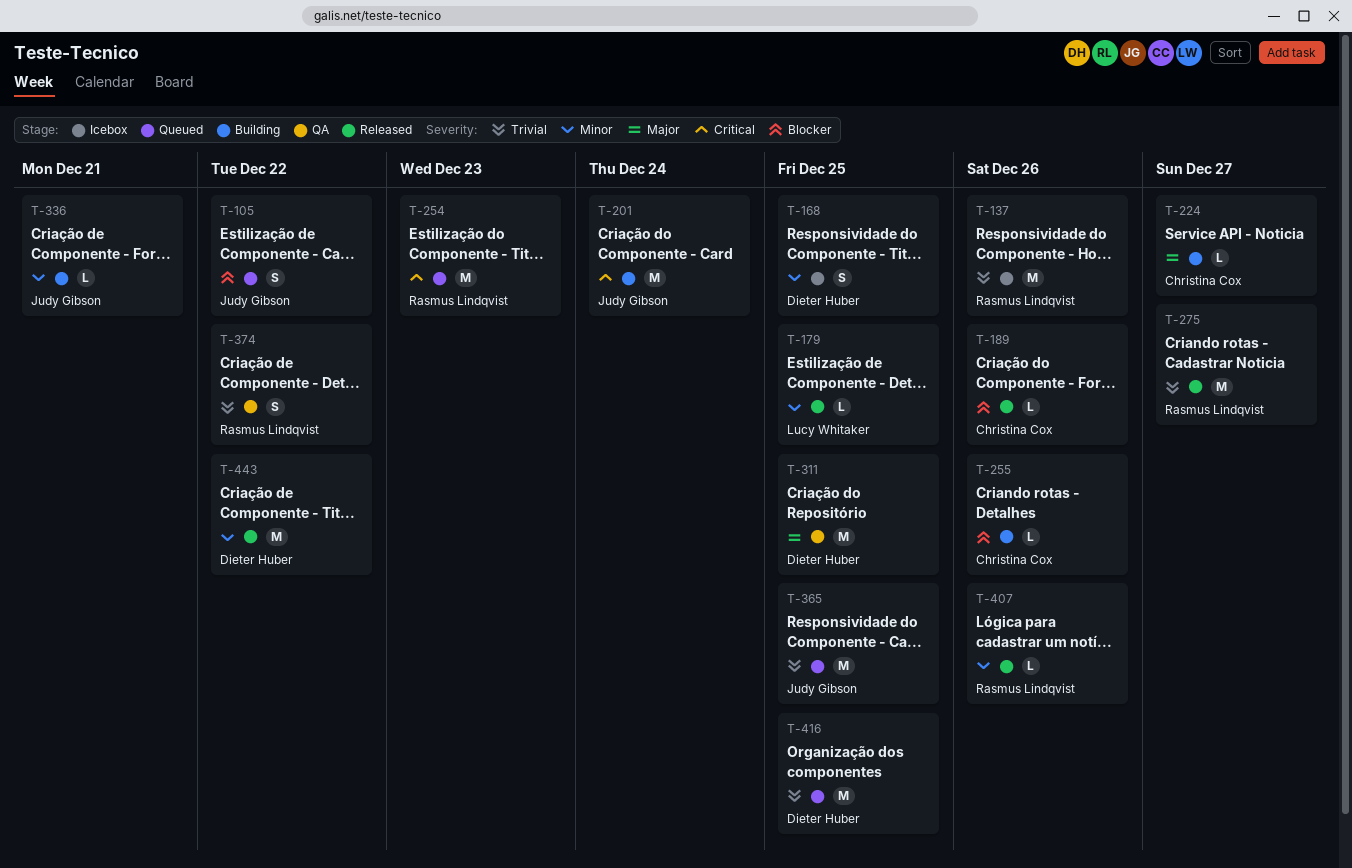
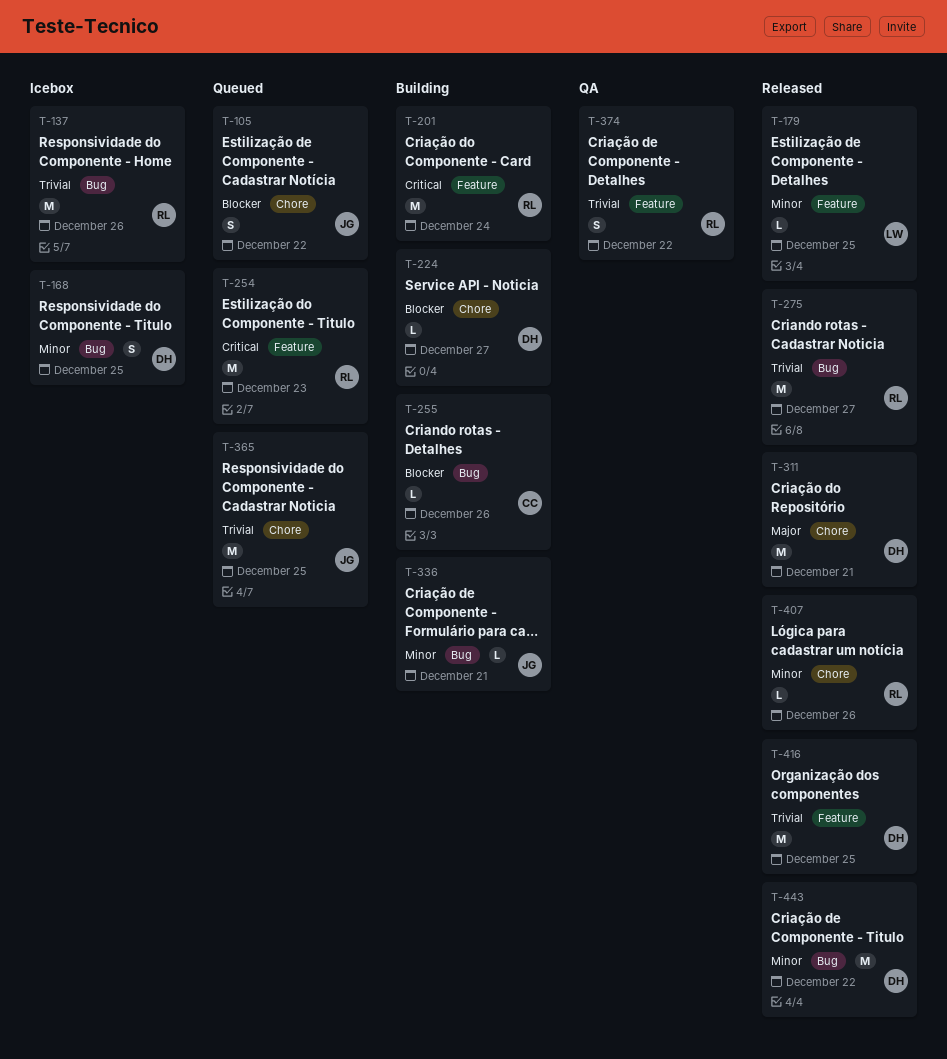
T-189: present -> none
T-201, owner: Judy Gibson -> Rasmus Lindqvist
T-224, owner: Christina Cox -> Dieter Huber
T-224, priority: Major -> Blocker
T-311, status: QA -> Released
T-311, due: Dec 25 -> Dec 21
T-416, status: Queued -> Released

